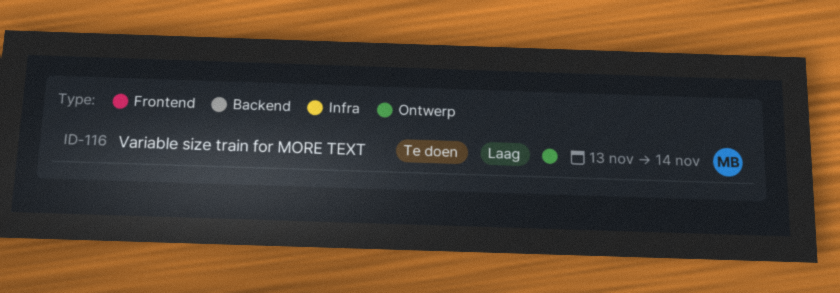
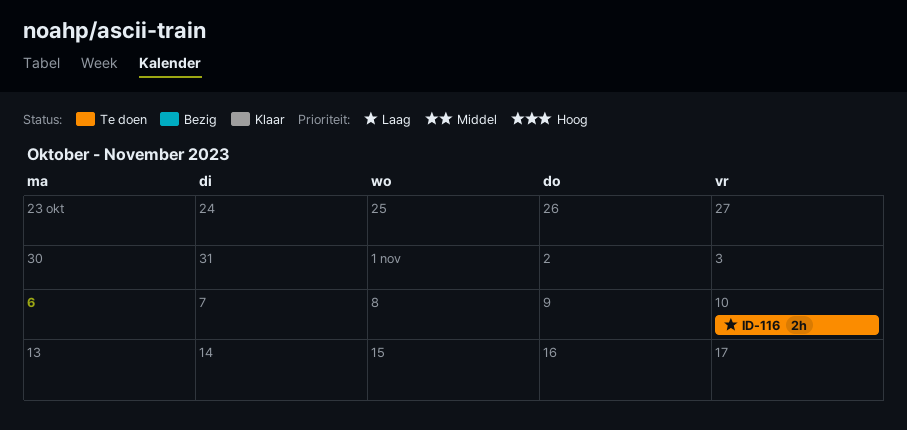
ID-116, start: Nov 13 -> Nov 10
ID-116, due: Nov 14 -> Nov 10

